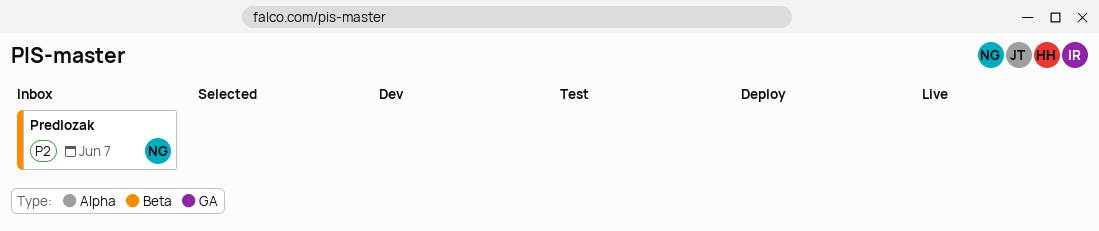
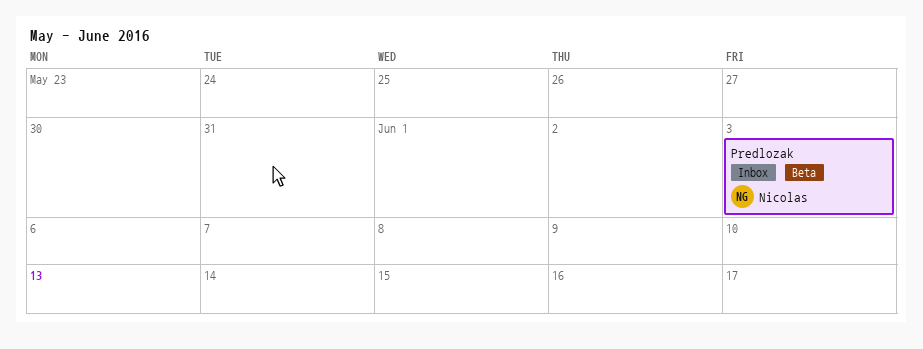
Predlozak, due: Jun 7 -> Jun 3

